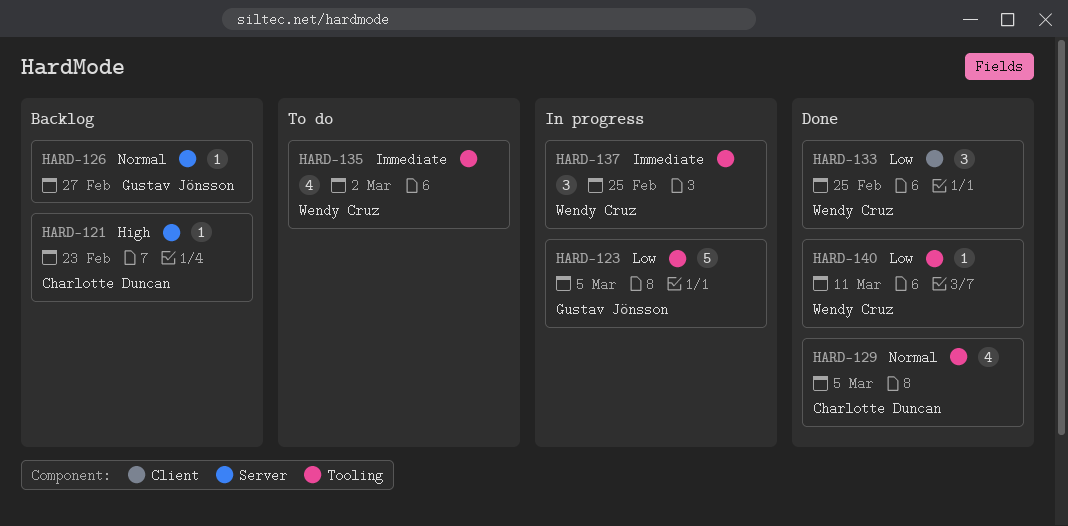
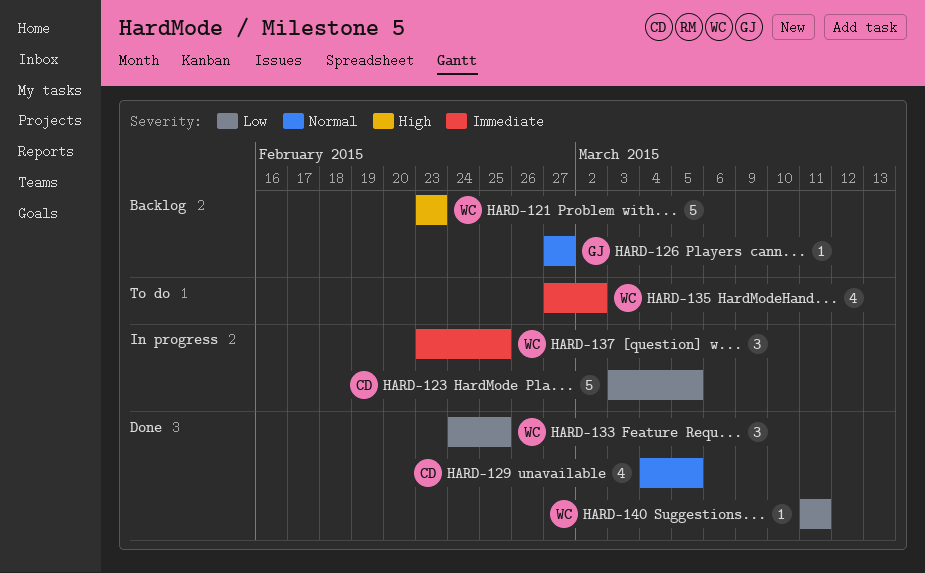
HARD-121, owner: Charlotte Duncan -> Wendy Cruz
HARD-121, estimate: 1 -> 5
HARD-123, owner: Gustav Jönsson -> Charlotte Duncan

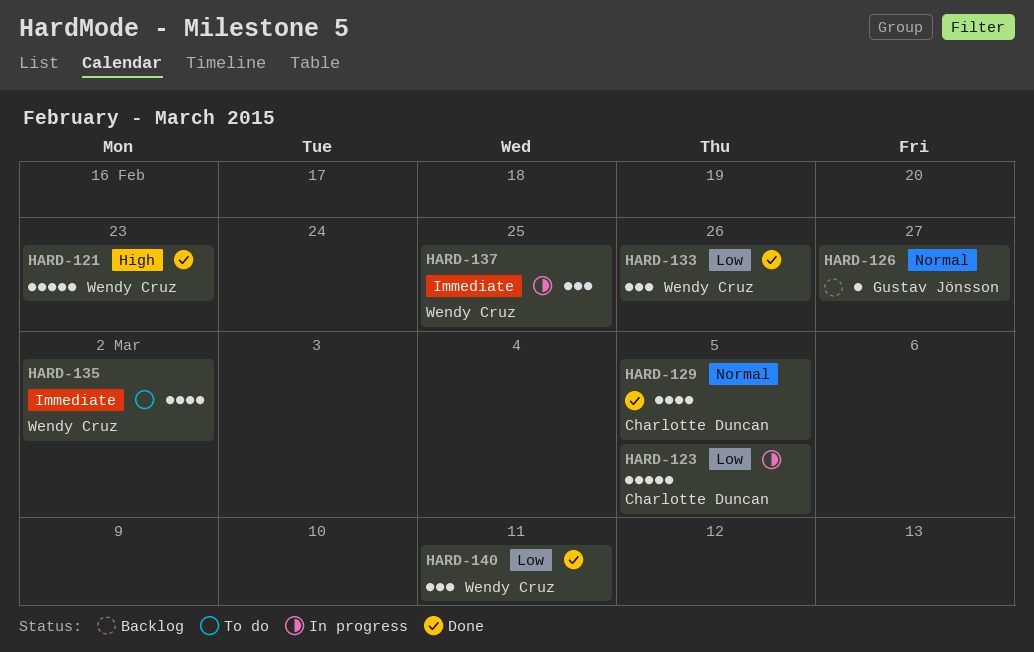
HARD-121, status: Backlog -> Done
HARD-133, due: Feb 25 -> Feb 26
HARD-140, estimate: 1 -> 3

